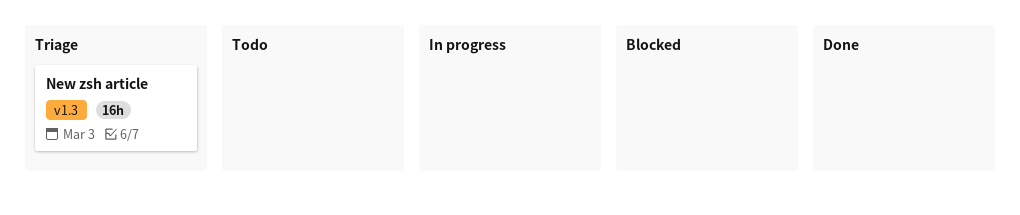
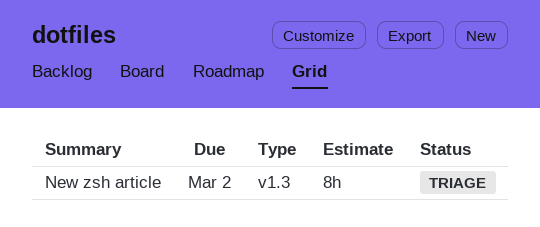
New zsh article, estimate: 16h -> 8h
New zsh article, due: Mar 3 -> Mar 2

